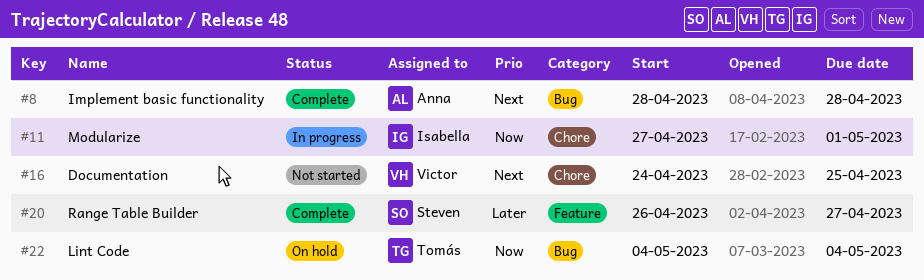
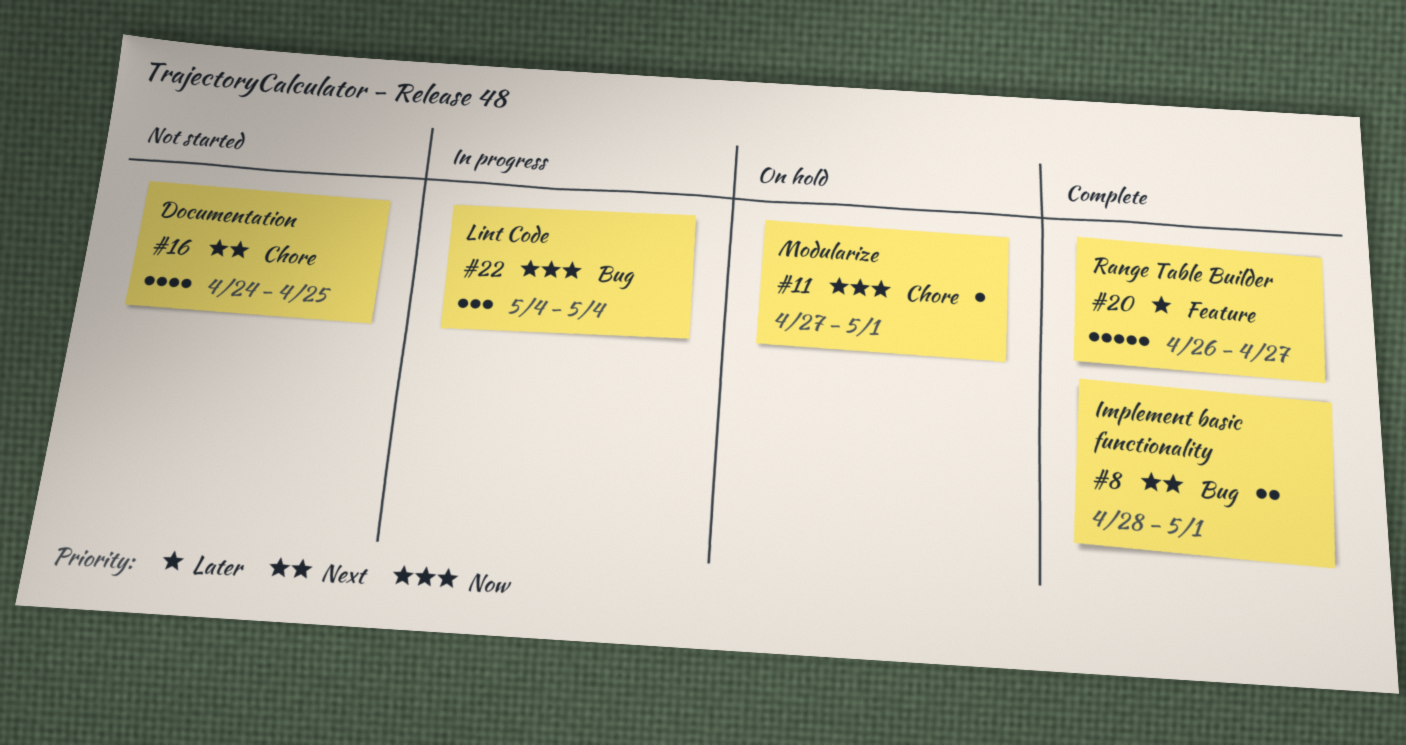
#8, due: Apr 28 -> May 1
#11, status: In progress -> On hold
#22, status: On hold -> In progress

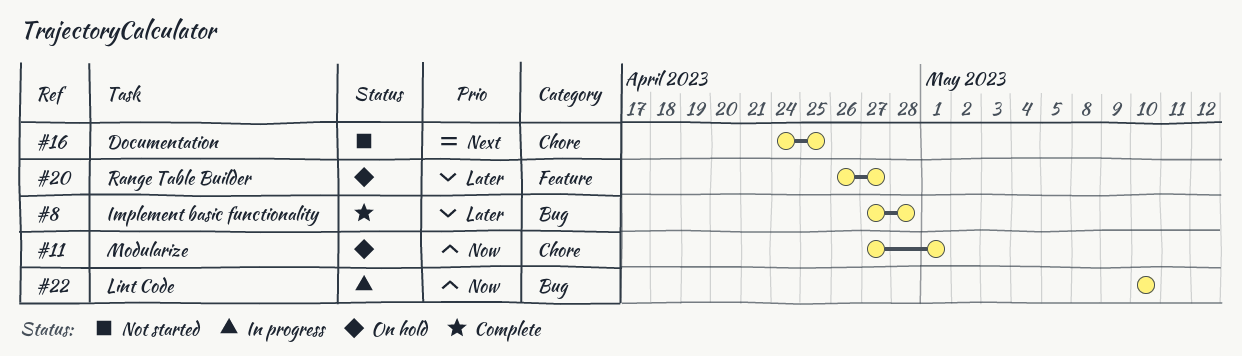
#8, priority: Next -> Later
#8, start: Apr 28 -> Apr 27
#8, due: May 1 -> Apr 28
#20, status: Complete -> On hold
#22, start: May 4 -> May 10
#22, due: May 4 -> May 10

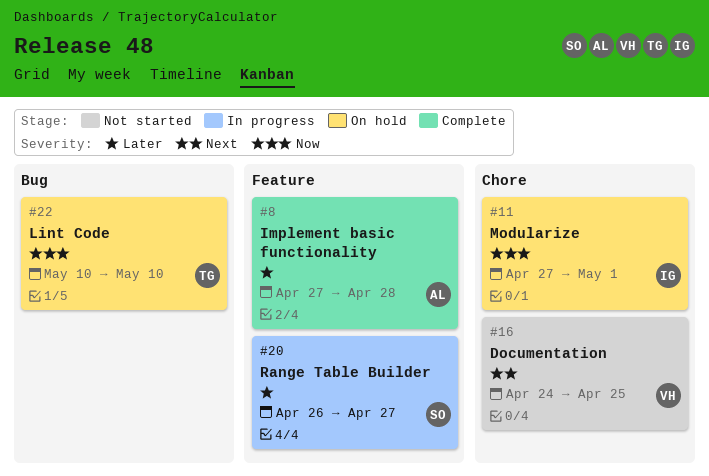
#8, label: Bug -> Feature
#20, status: On hold -> In progress
#22, status: In progress -> On hold

